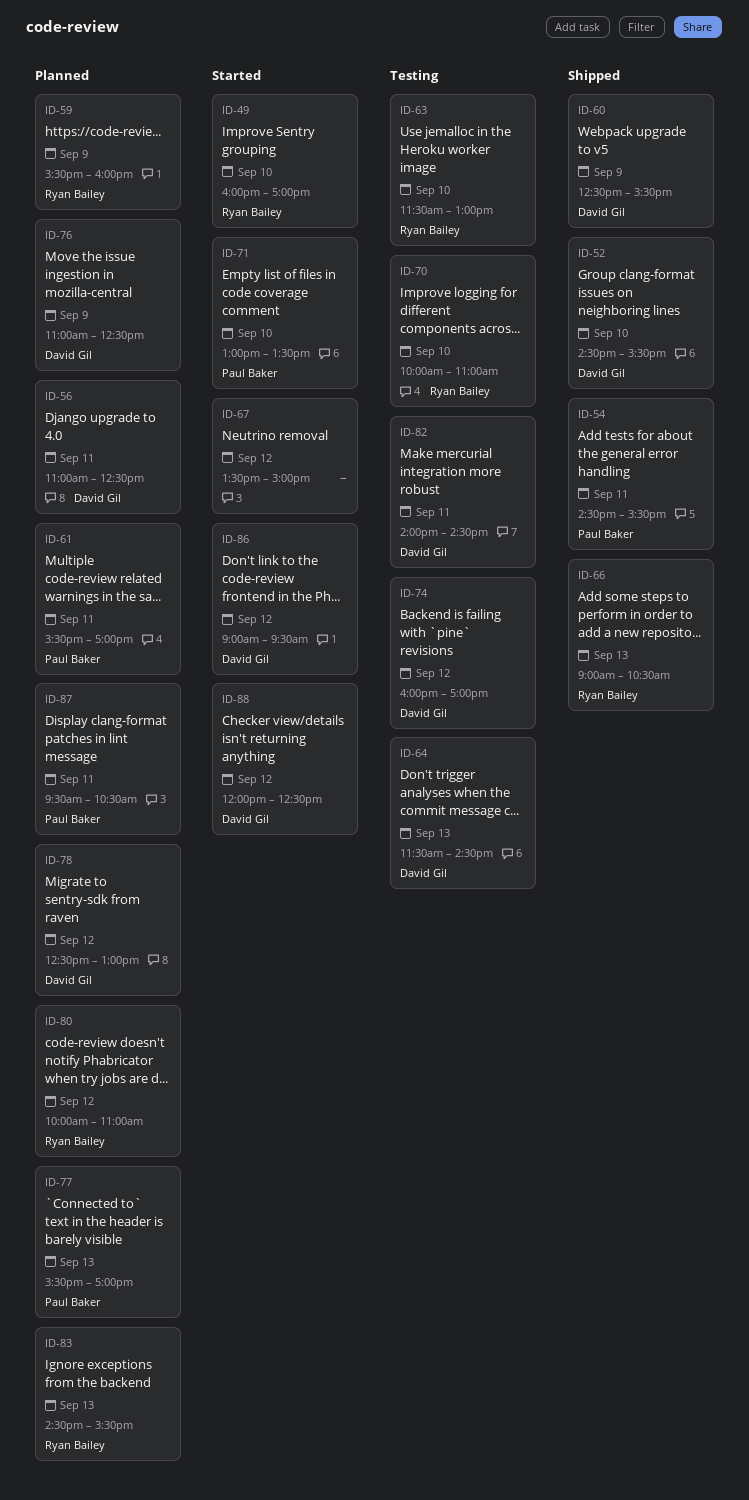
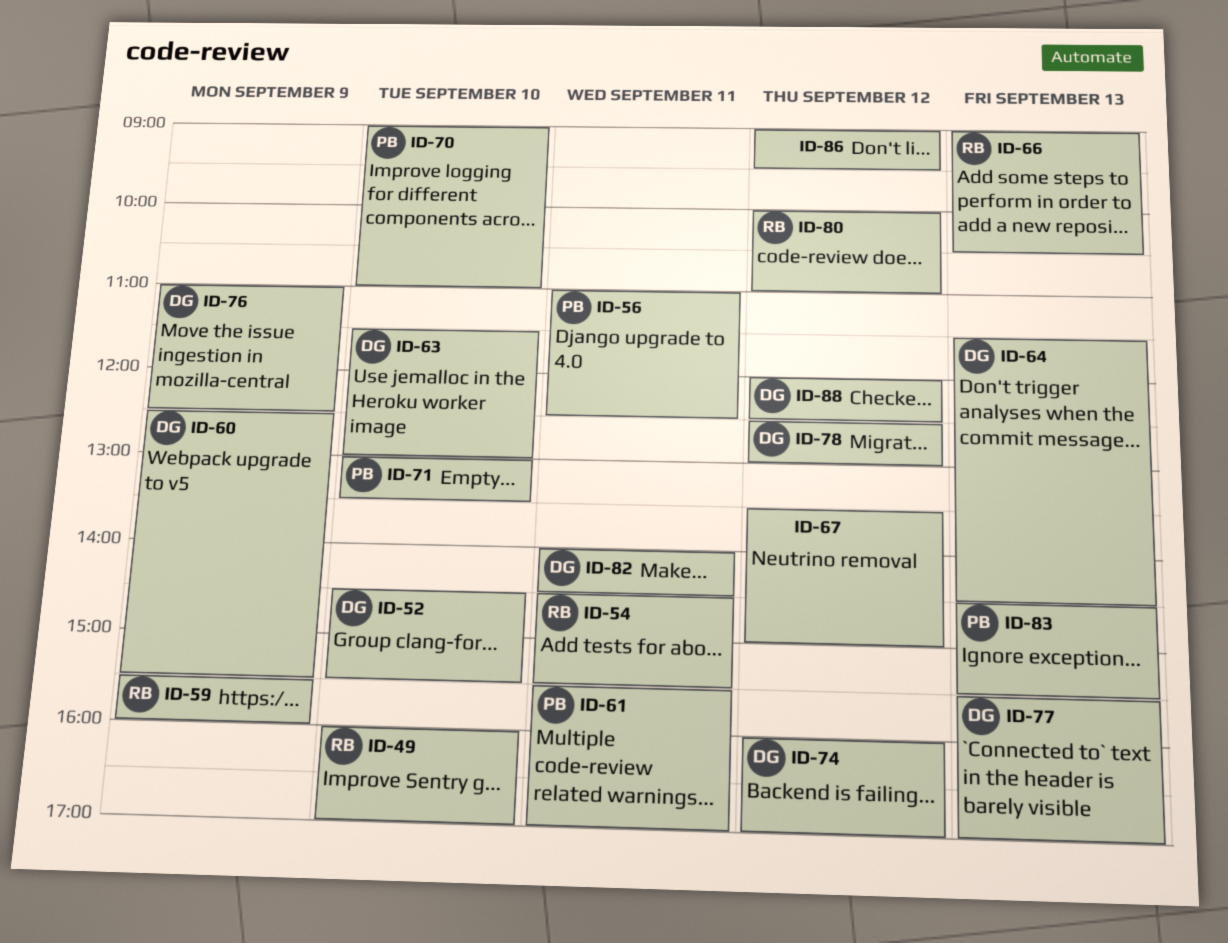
ID-54, owner: Paul Baker -> Ryan Bailey
ID-56, owner: David Gil -> Paul Baker
ID-63, owner: Ryan Bailey -> David Gil
ID-70, owner: Ryan Bailey -> Paul Baker
ID-70, begins: 10:00 -> 09:00
ID-77, owner: Paul Baker -> David Gil
ID-83, owner: Ryan Bailey -> Paul Baker
ID-86, owner: David Gil -> none
ID-87: present -> none

